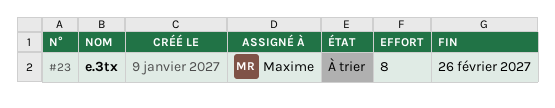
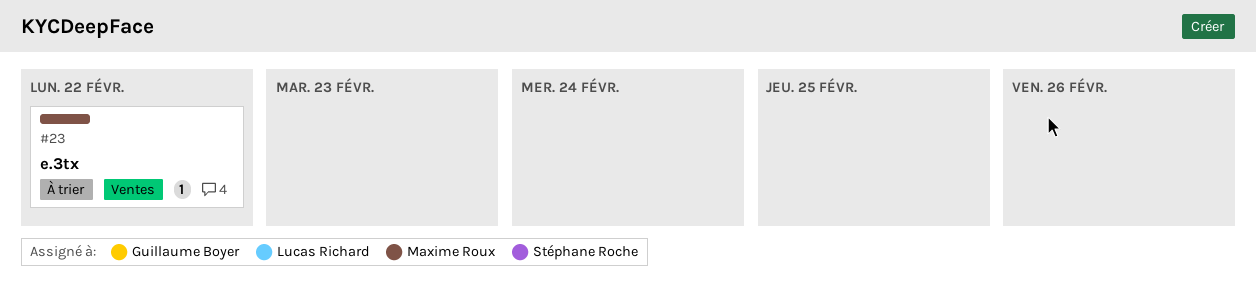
#23, estimate: 8 -> 1
#23, due: Feb 26 -> Feb 22

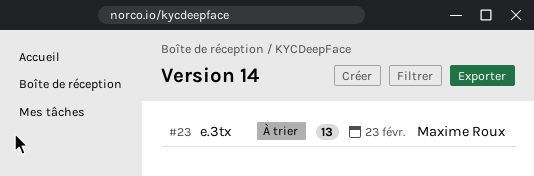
#23, estimate: 1 -> 13
#23, due: Feb 22 -> Feb 23

